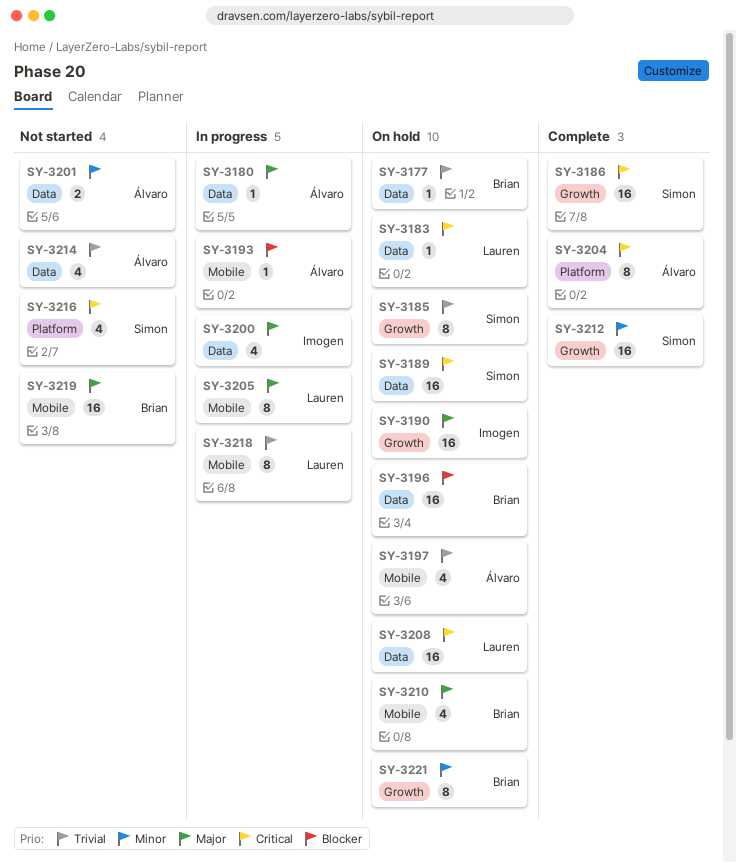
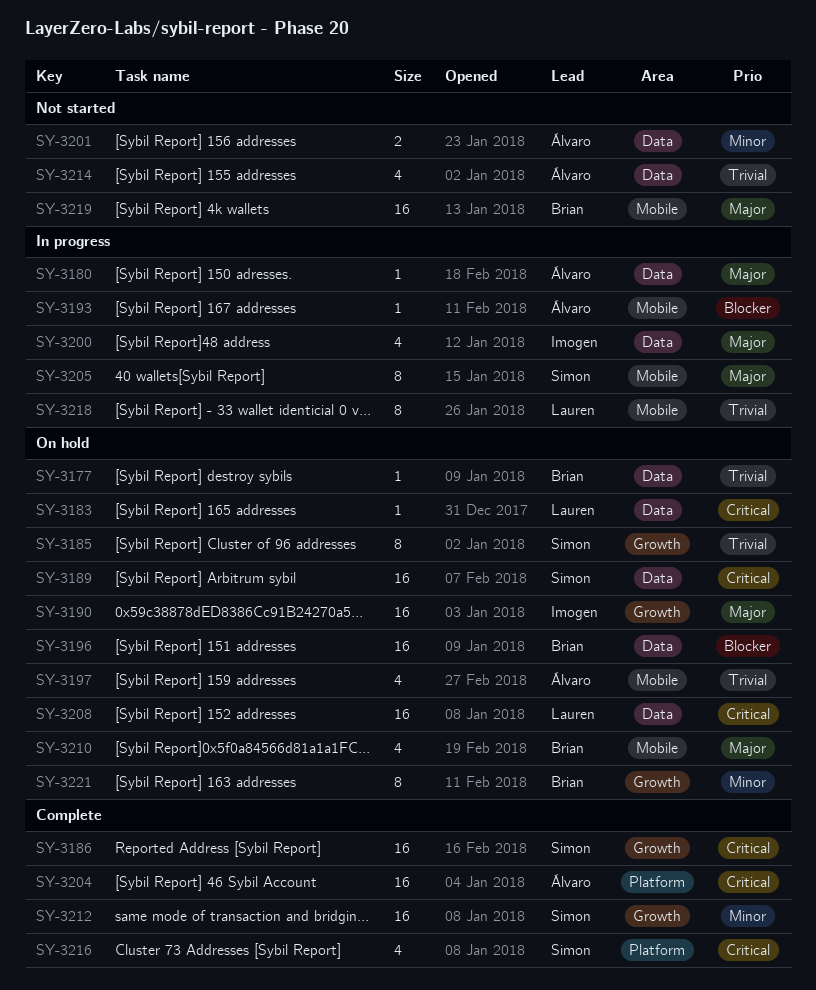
SY-3204, estimate: 8 -> 16
SY-3205, owner: Lauren -> Simon
SY-3216, status: Not started -> Complete

